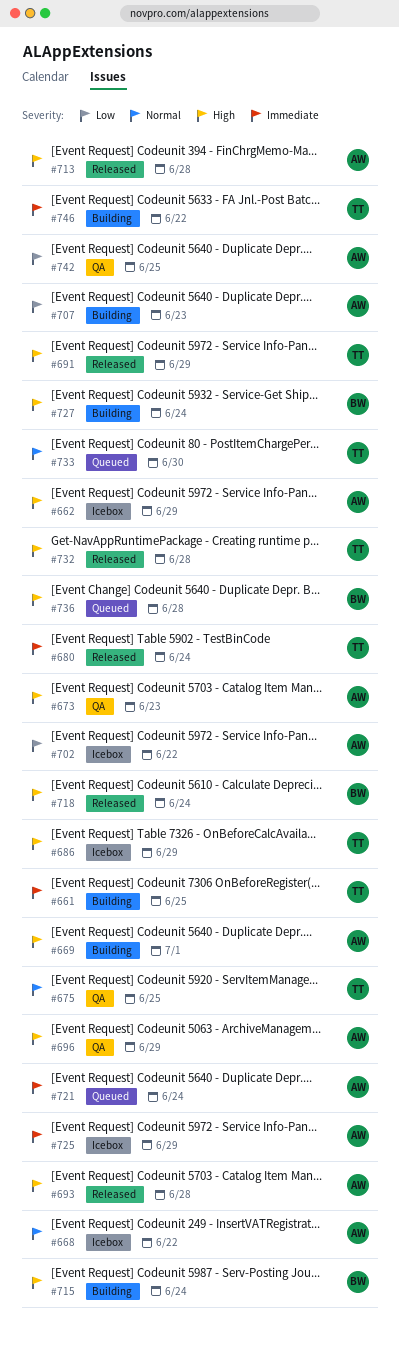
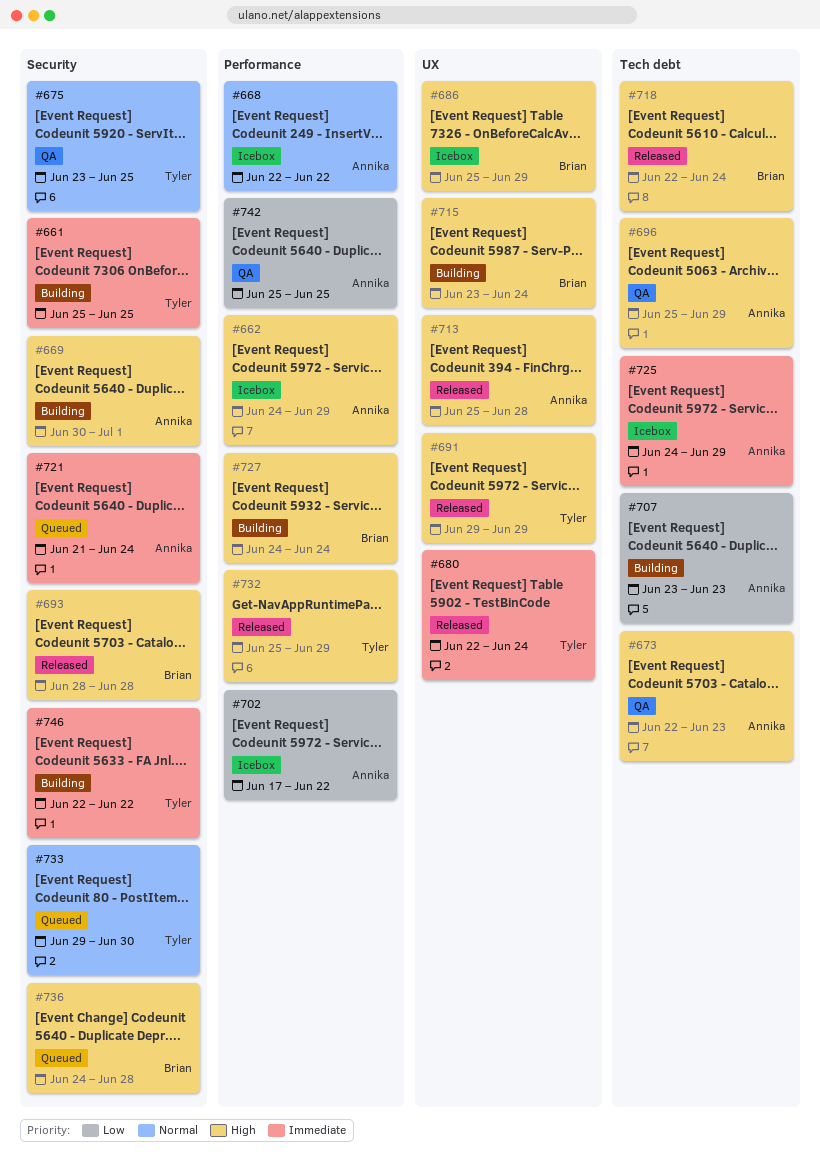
#686, owner: Tyler -> Brian
#693, owner: Annika -> Brian
#732, due: Jun 28 -> Jun 29

